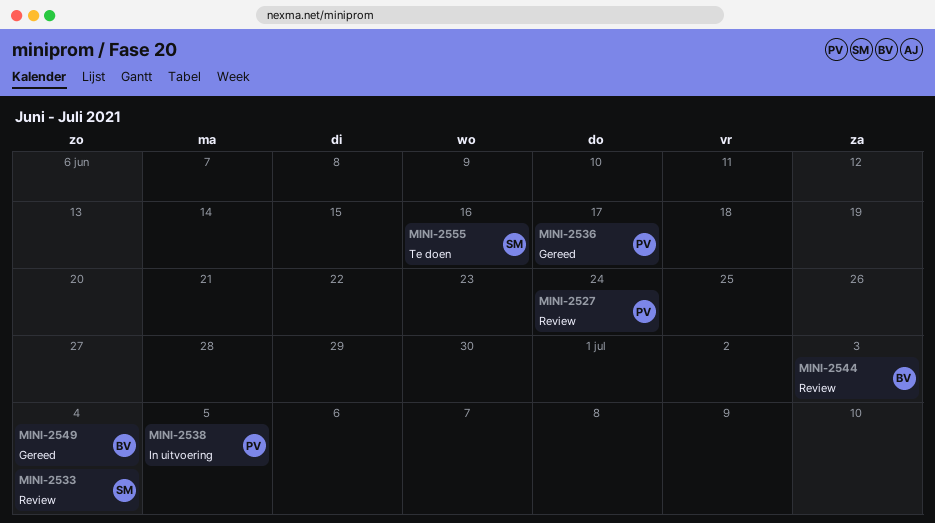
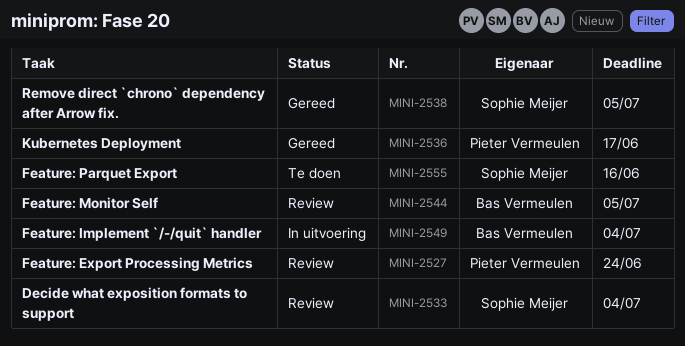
MINI-2538, status: In uitvoering -> Gereed
MINI-2538, owner: Pieter Vermeulen -> Sophie Meijer
MINI-2544, due: Jul 3 -> Jul 5
MINI-2549, status: Gereed -> In uitvoering

